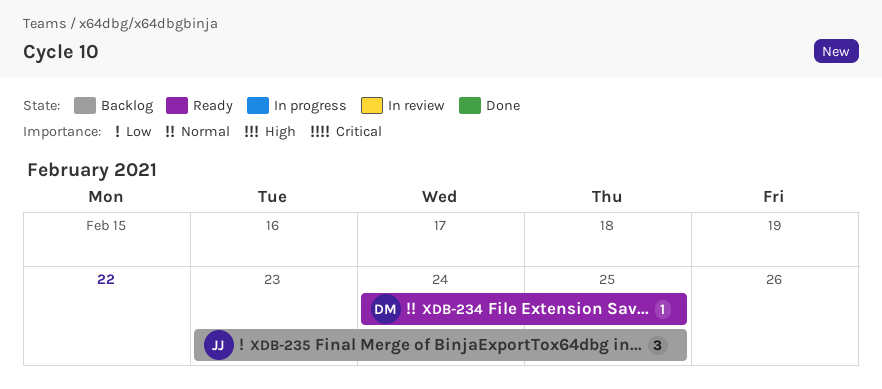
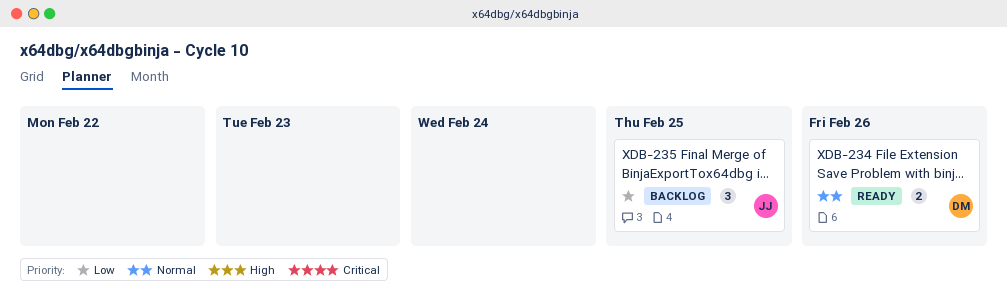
XDB-234, estimate: 1 -> 2
XDB-234, due: Feb 25 -> Feb 26

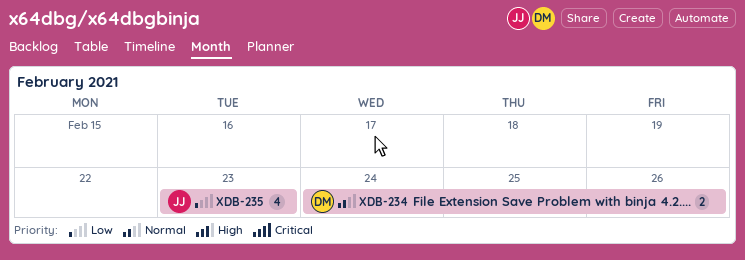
XDB-235, estimate: 3 -> 4
XDB-235, due: Feb 25 -> Feb 23

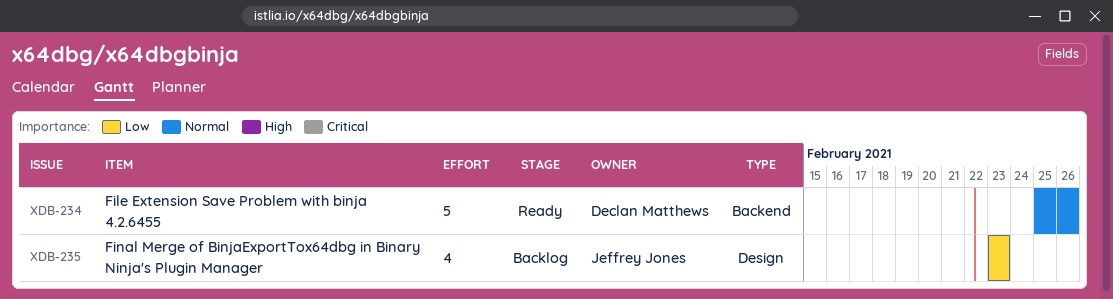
XDB-234, estimate: 2 -> 5
XDB-234, start: Feb 24 -> Feb 25

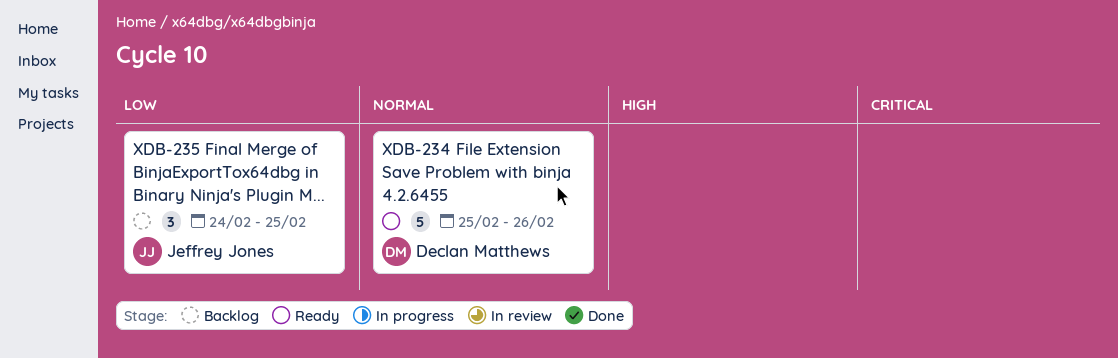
XDB-235, estimate: 4 -> 3
XDB-235, start: Feb 23 -> Feb 24
XDB-235, due: Feb 23 -> Feb 25

